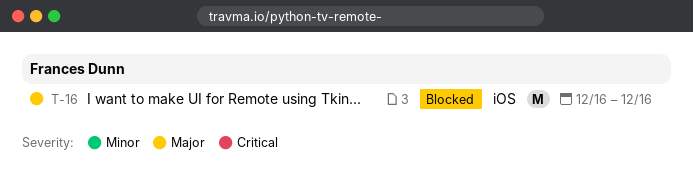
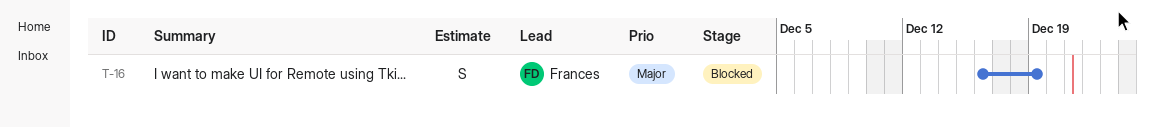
T-16, estimate: M -> S
T-16, due: Dec 16 -> Dec 19

